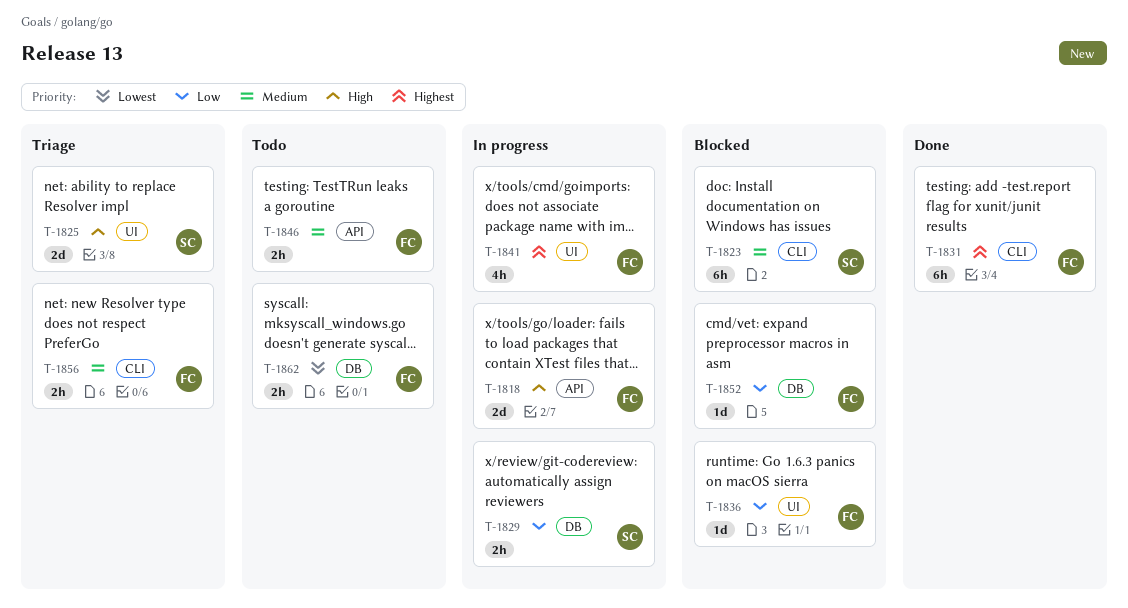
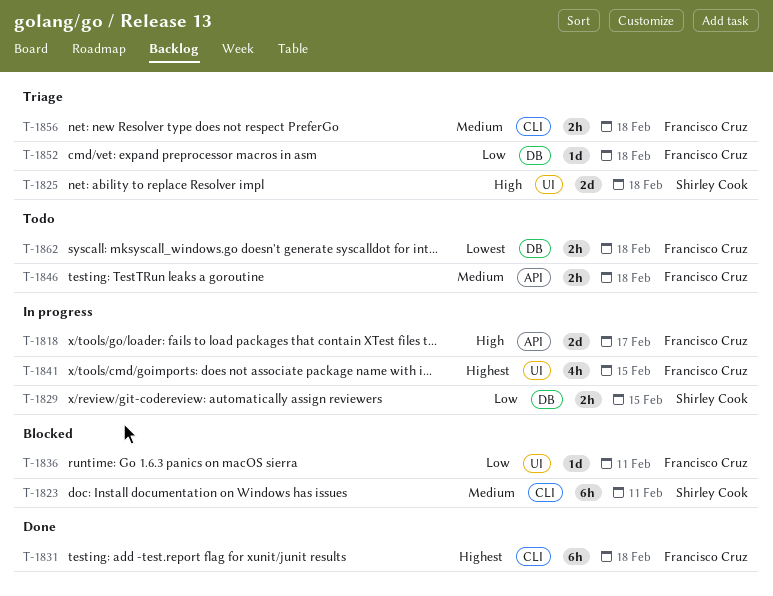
T-1852, status: Blocked -> Triage

